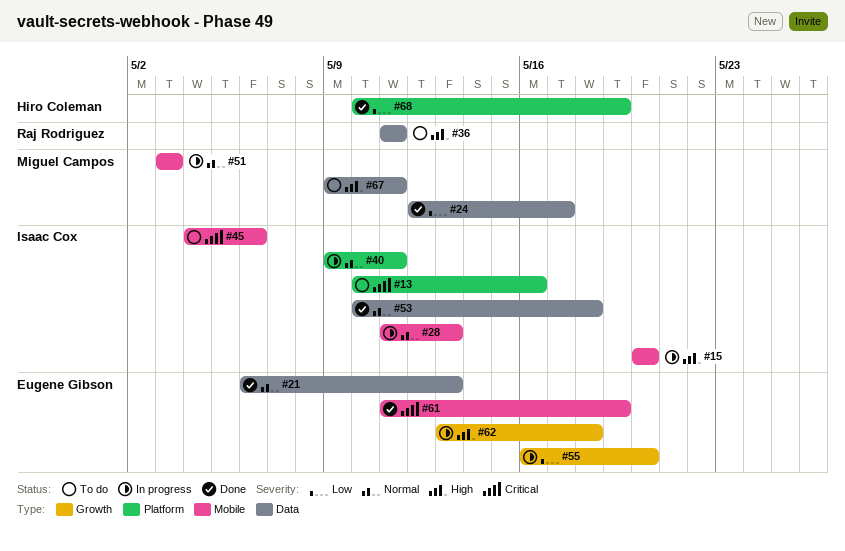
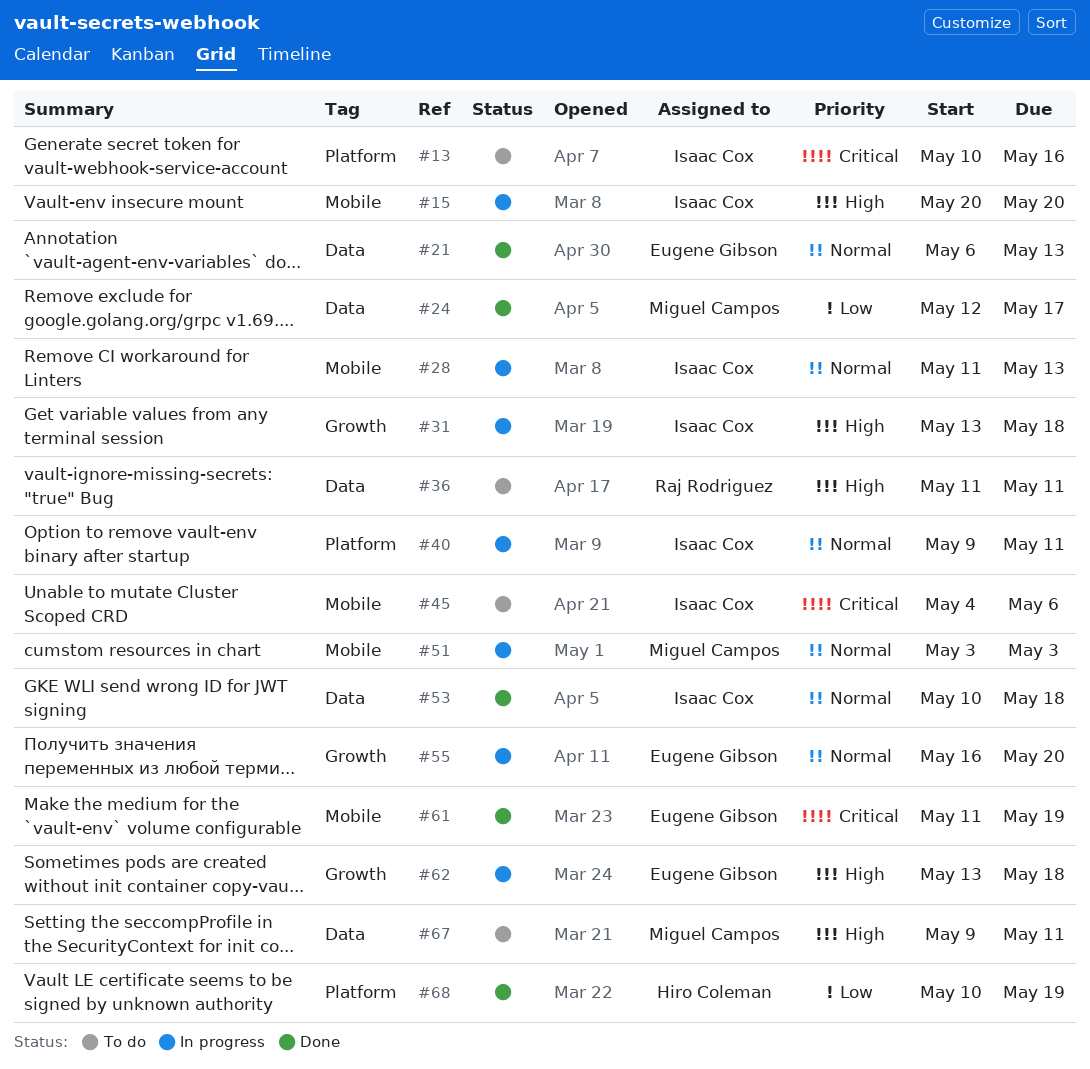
#31: none -> present
#55, priority: Low -> Normal

